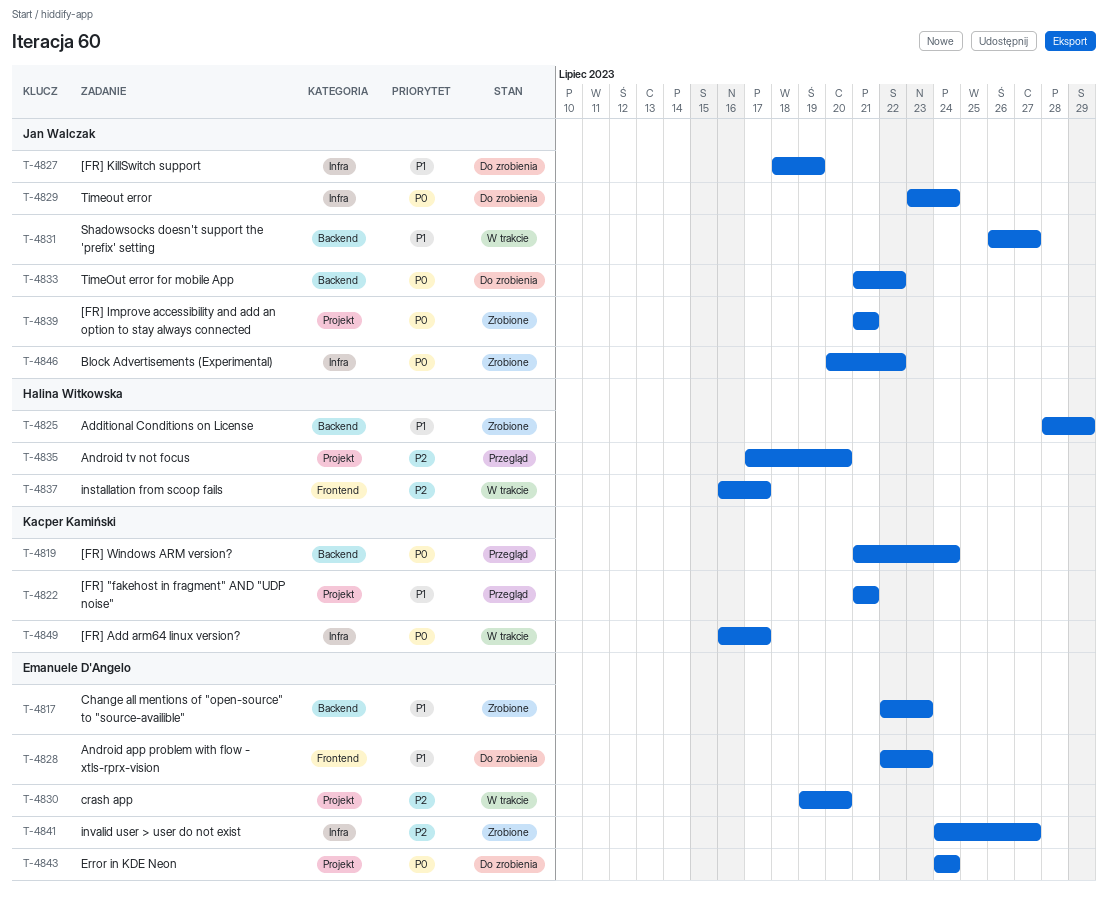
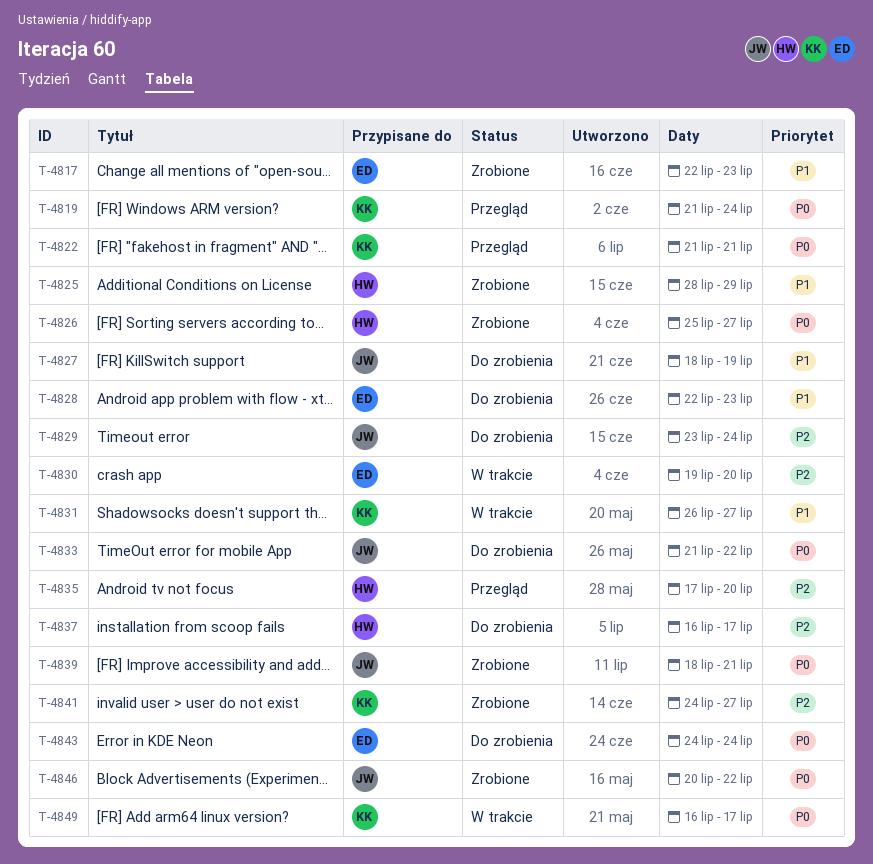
T-4822, priority: P1 -> P0
T-4826: none -> present
T-4829, priority: P0 -> P2
T-4831, owner: Jan Walczak -> Kacper Kamiński
T-4837, status: W trakcie -> Do zrobienia
T-4839, start: Jul 21 -> Jul 18
T-4841, owner: Emanuele D'Angelo -> Kacper Kamiński

